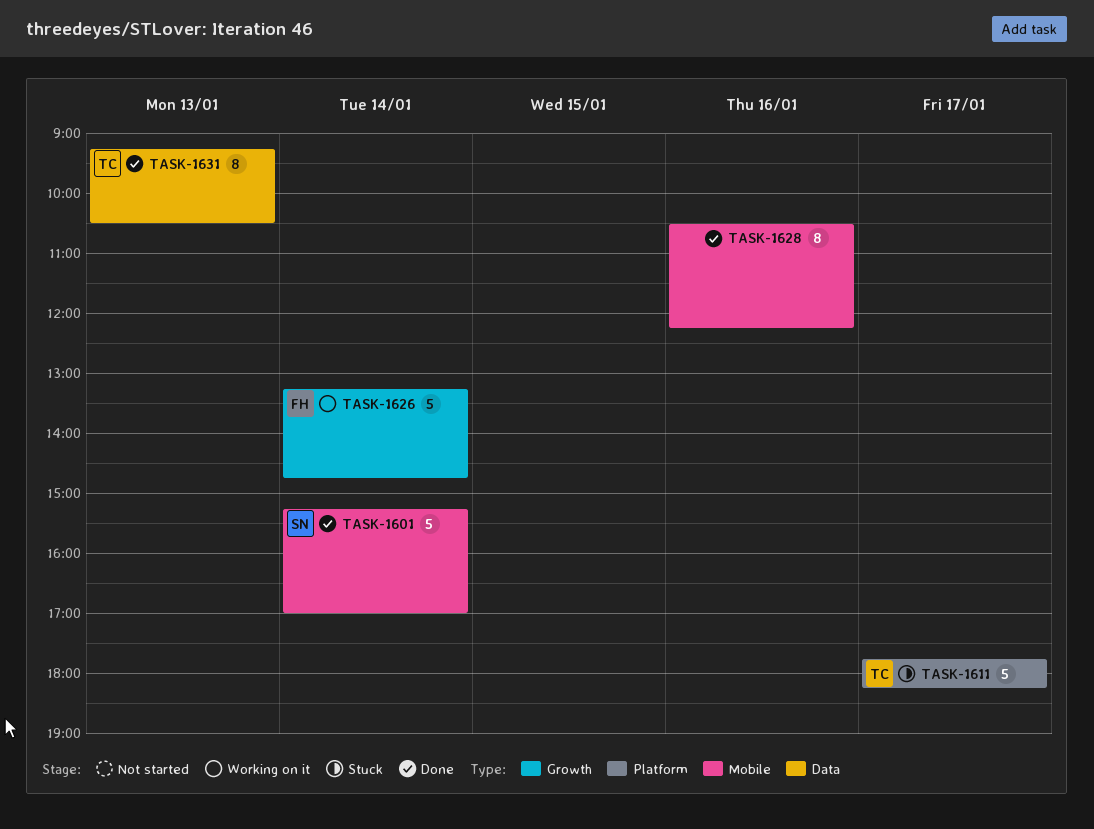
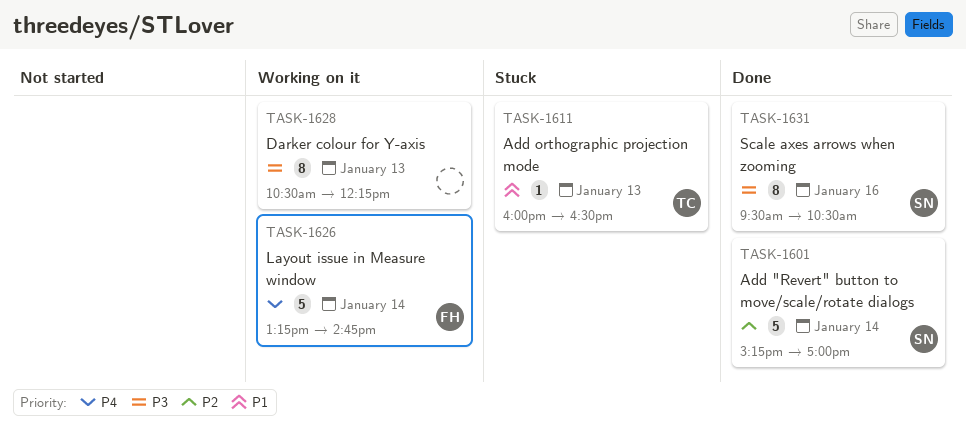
TASK-1611, estimate: 5 -> 1
TASK-1611, day: Jan 17 -> Jan 13
TASK-1611, begins: 17:45 -> 16:00
TASK-1611, ends: 18:15 -> 16:30
TASK-1628, status: Done -> Working on it
TASK-1628, day: Jan 16 -> Jan 13
TASK-1631, owner: TC -> SN
TASK-1631, day: Jan 13 -> Jan 16
TASK-1631, begins: 09:15 -> 09:30

